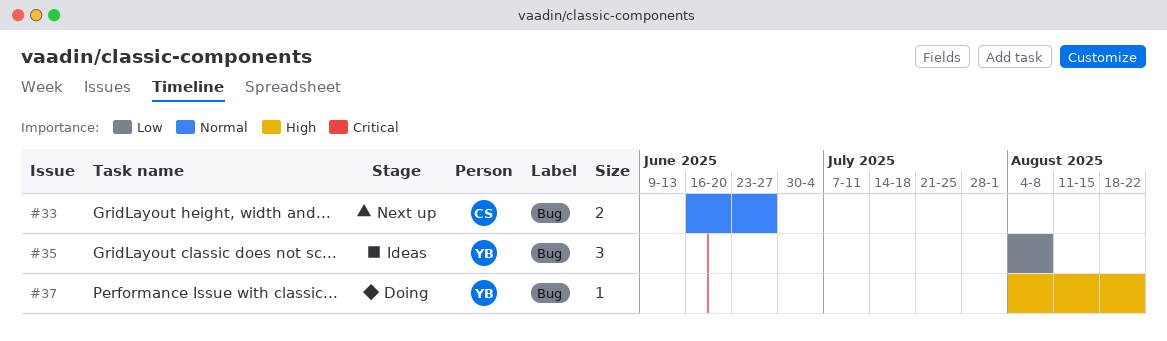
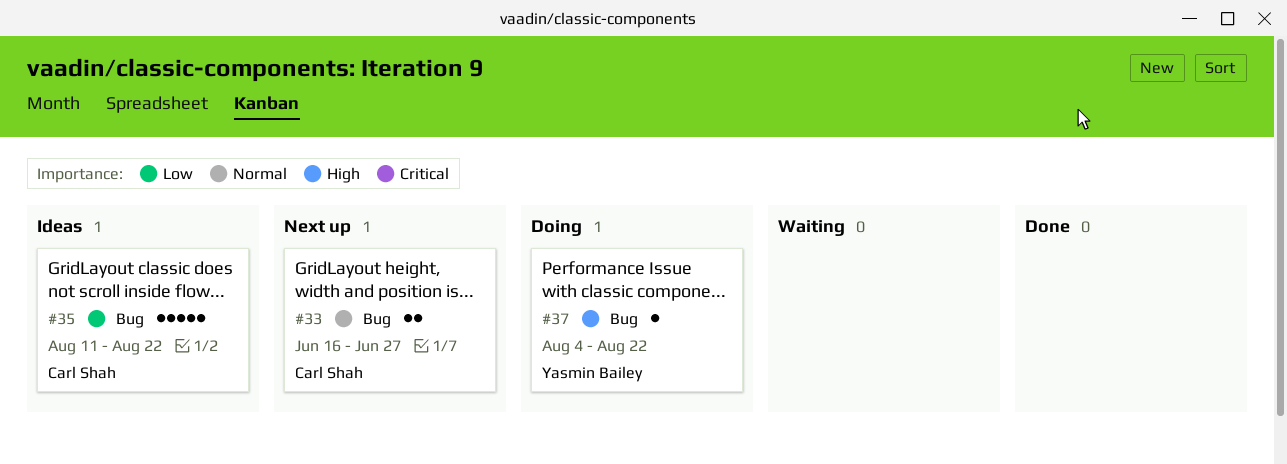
#35, owner: Yasmin Bailey -> Carl Shah
#35, estimate: 3 -> 5
#35, start: Aug 4 -> Aug 11
#35, due: Aug 8 -> Aug 22

